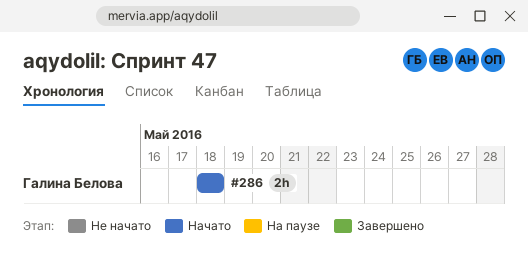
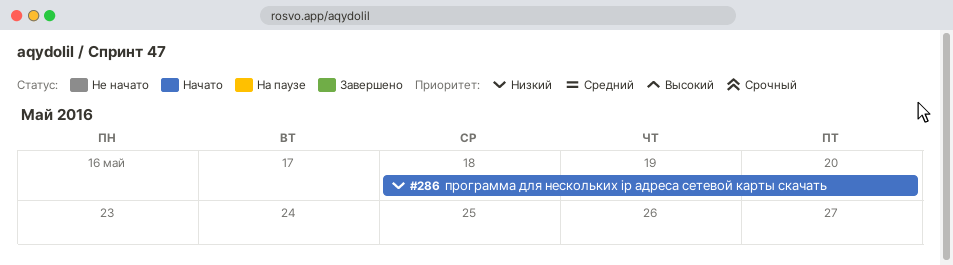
#286, due: May 18 -> May 20

